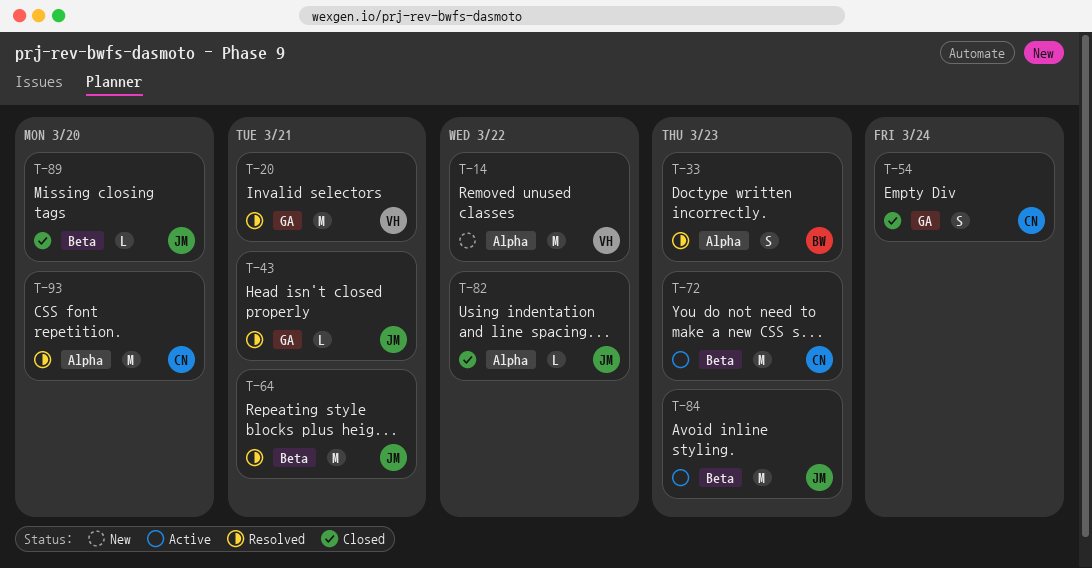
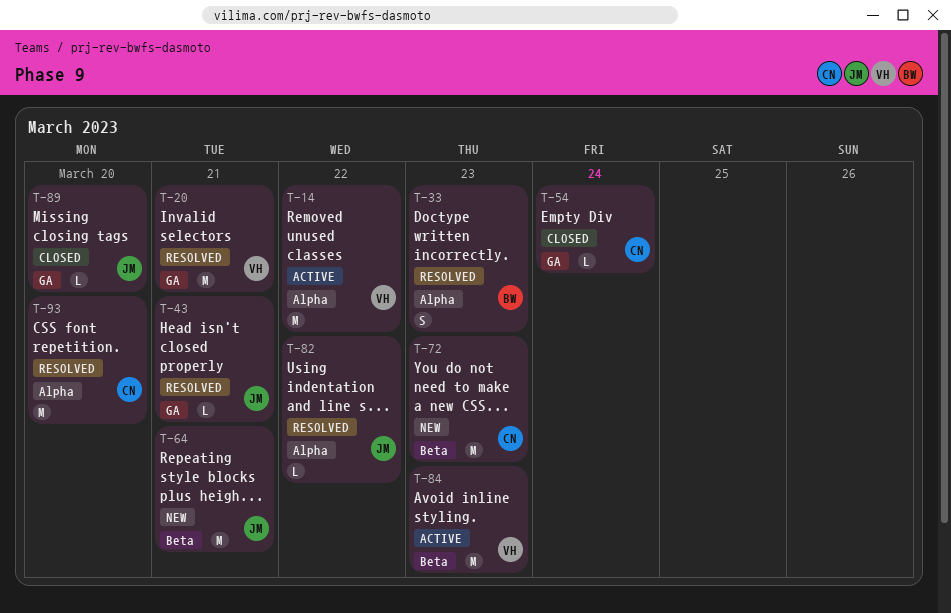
T-14, status: New -> Active
T-54, estimate: S -> L
T-64, status: Resolved -> New
T-72, status: Active -> New
T-82, status: Closed -> Resolved
T-84, owner: JM -> VH
T-89, label: Beta -> GA

